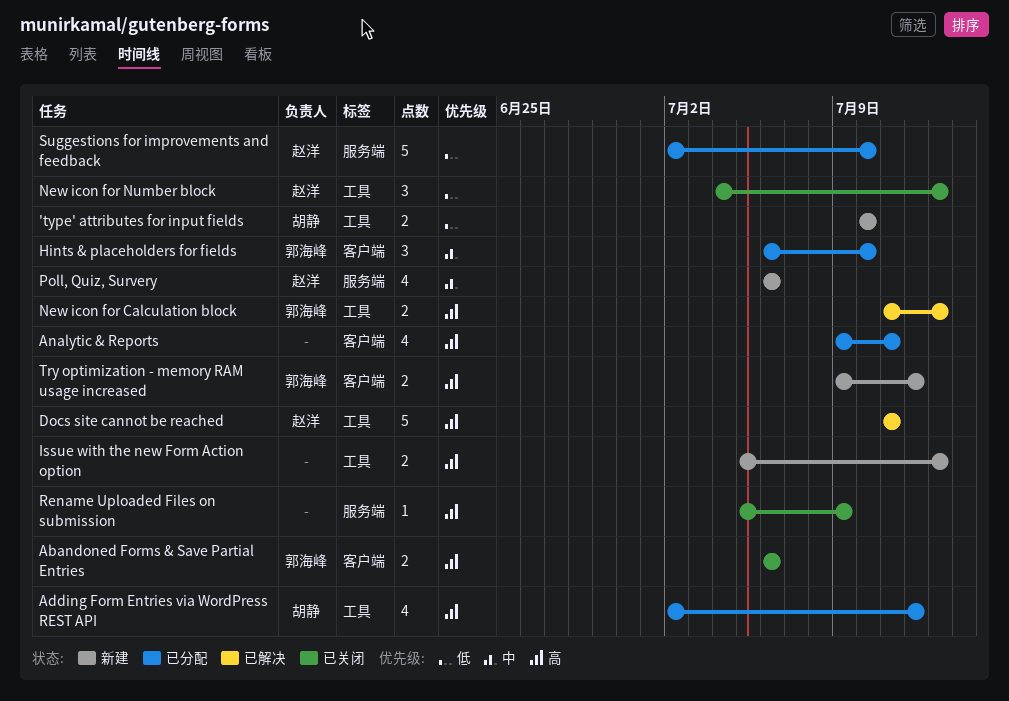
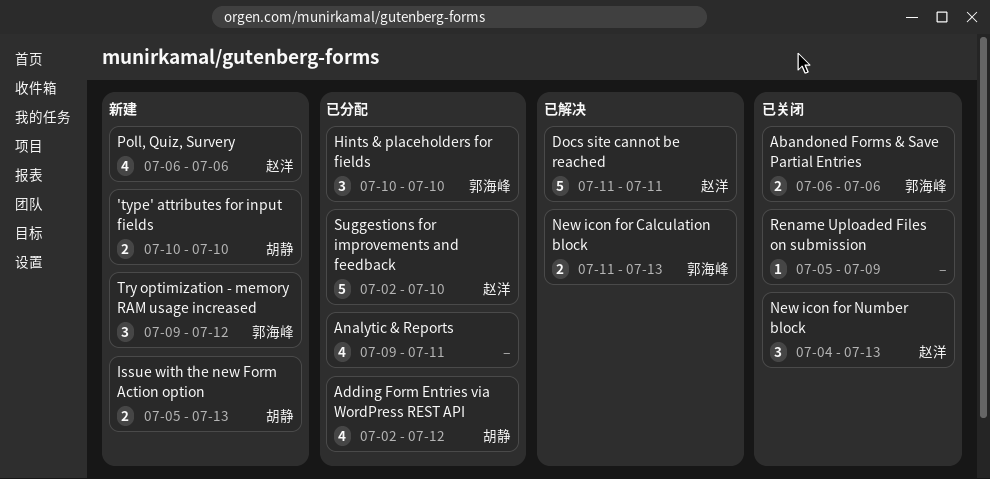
Hints & placeholders for fields, start: Jul 6 -> Jul 10
Issue with the new Form Action option, owner: none -> 胡静
Try optimization - memory RAM usage increased, estimate: 2 -> 3

